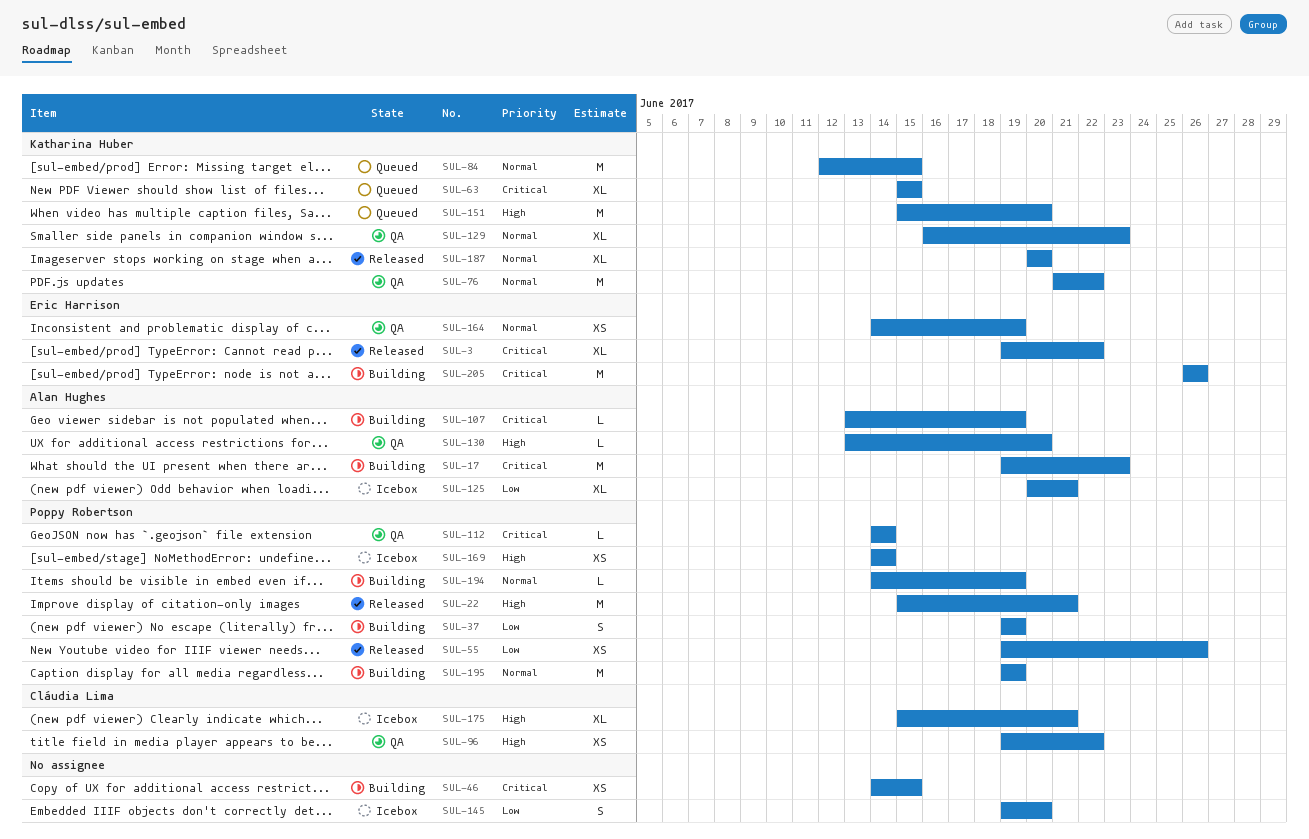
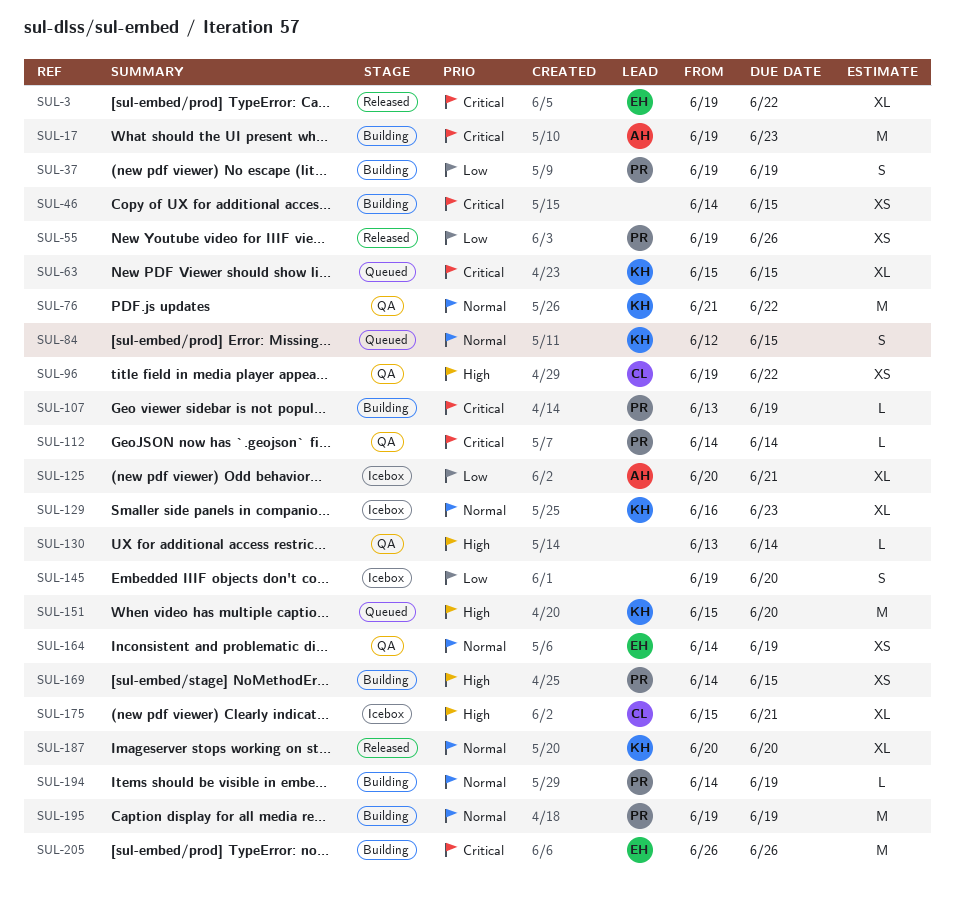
SUL-22: present -> none
SUL-84, estimate: M -> S
SUL-107, owner: Alan Hughes -> Poppy Robertson
SUL-129, status: QA -> Icebox
SUL-130, owner: Alan Hughes -> none
SUL-130, due: Jun 20 -> Jun 14
SUL-169, status: Icebox -> Building
SUL-169, due: Jun 14 -> Jun 15

